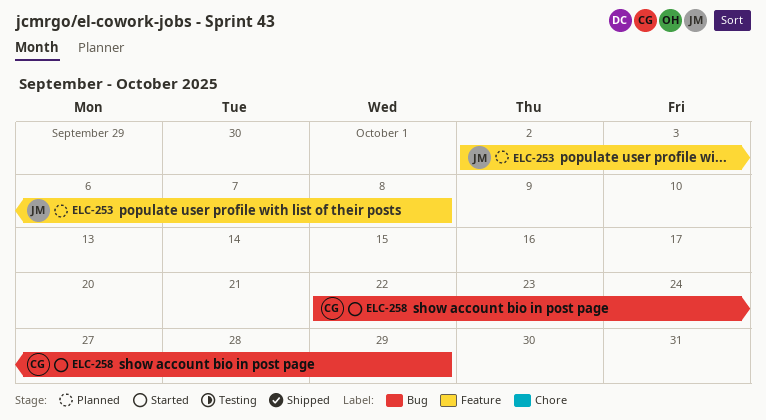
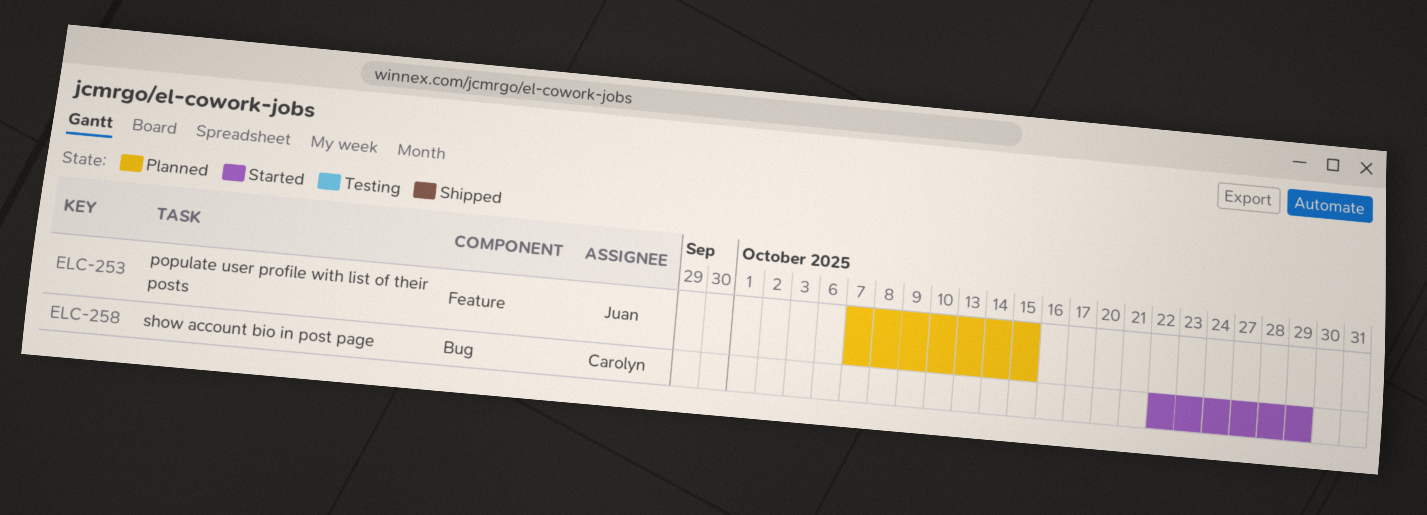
ELC-253, start: Oct 2 -> Oct 7
ELC-253, due: Oct 8 -> Oct 15

